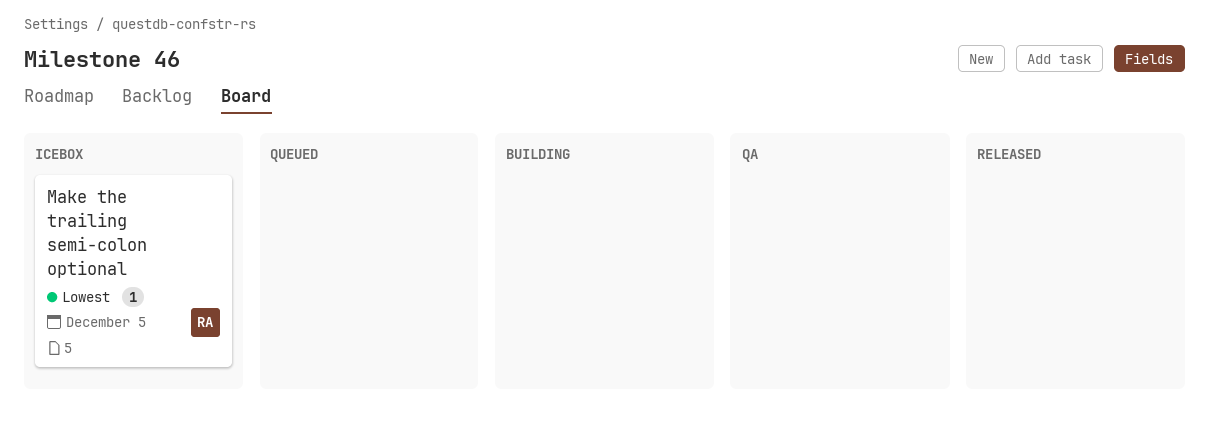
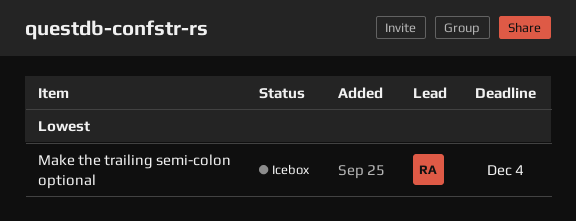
Make the trailing semi-colon optional, due: Dec 5 -> Dec 4

